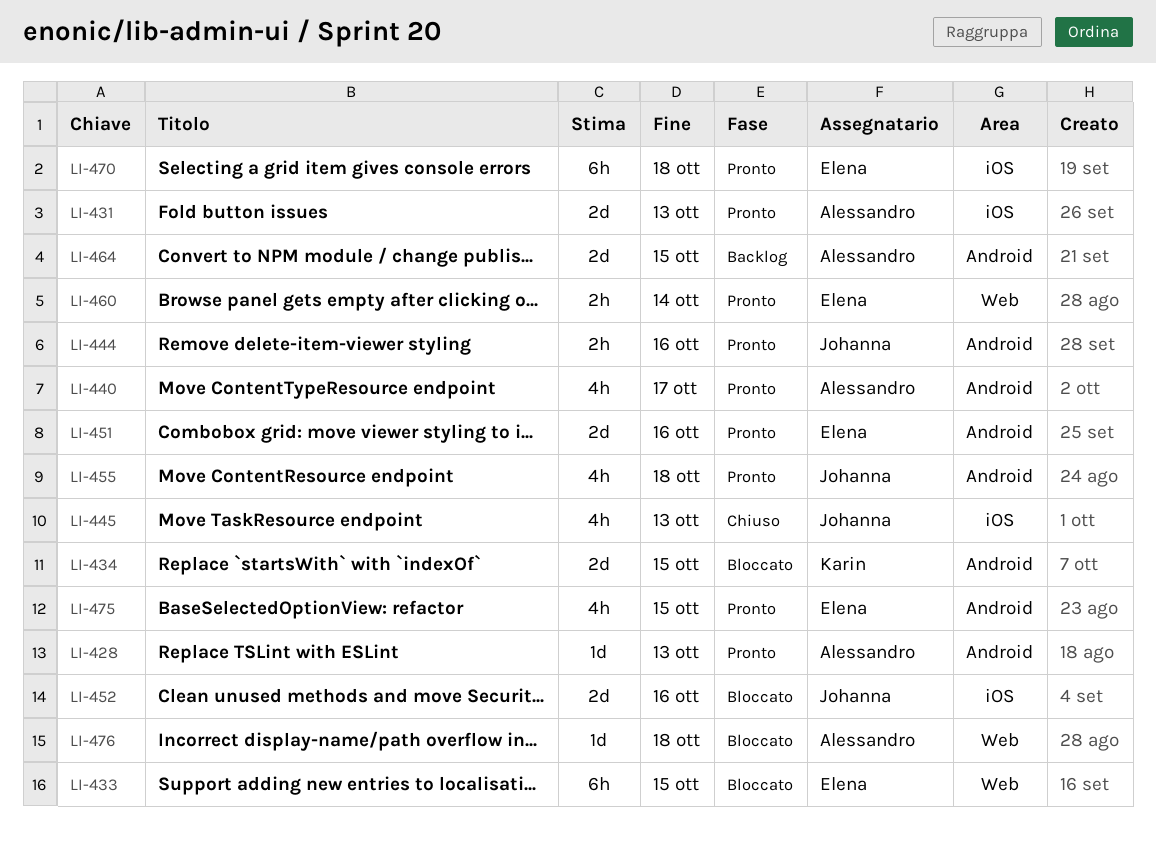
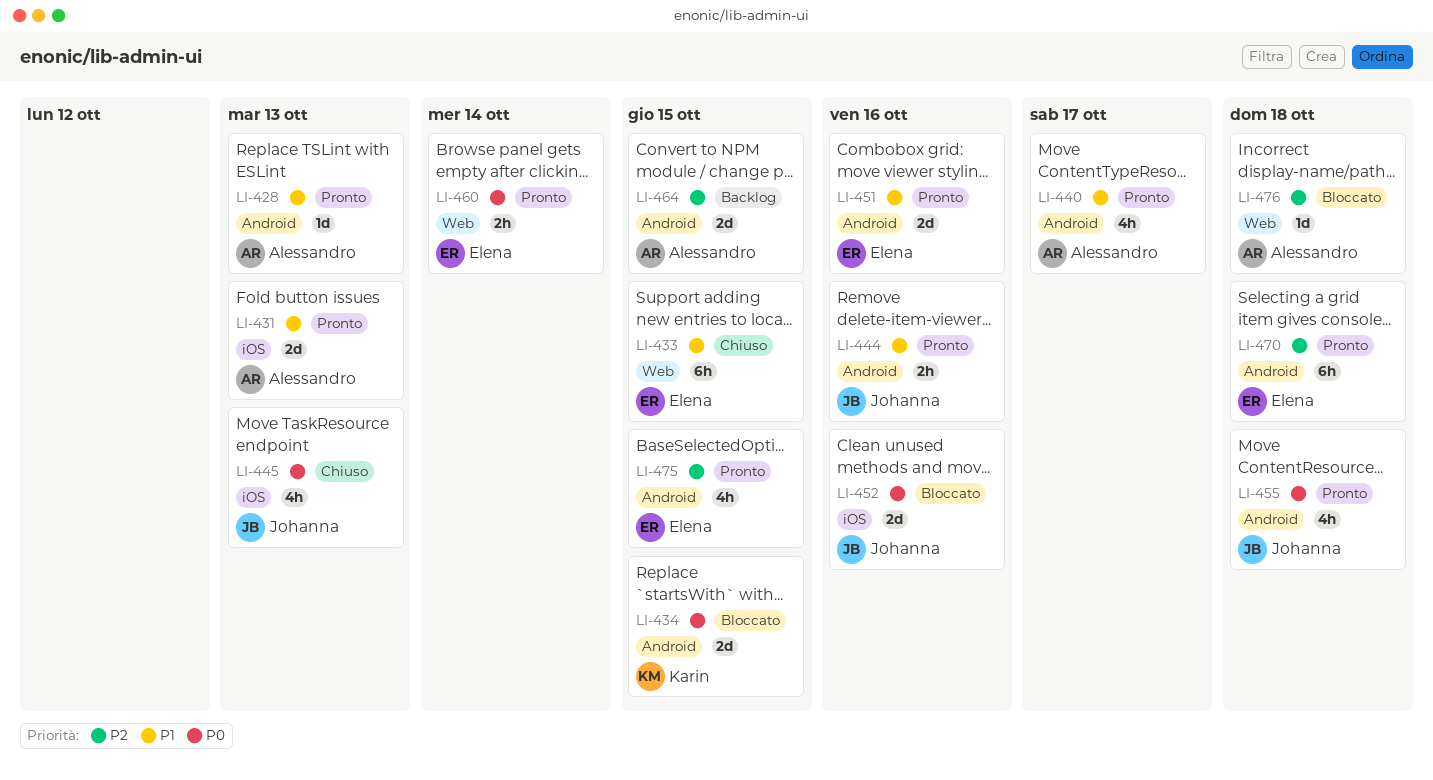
LI-433, status: Bloccato -> Chiuso
LI-470, label: iOS -> Android

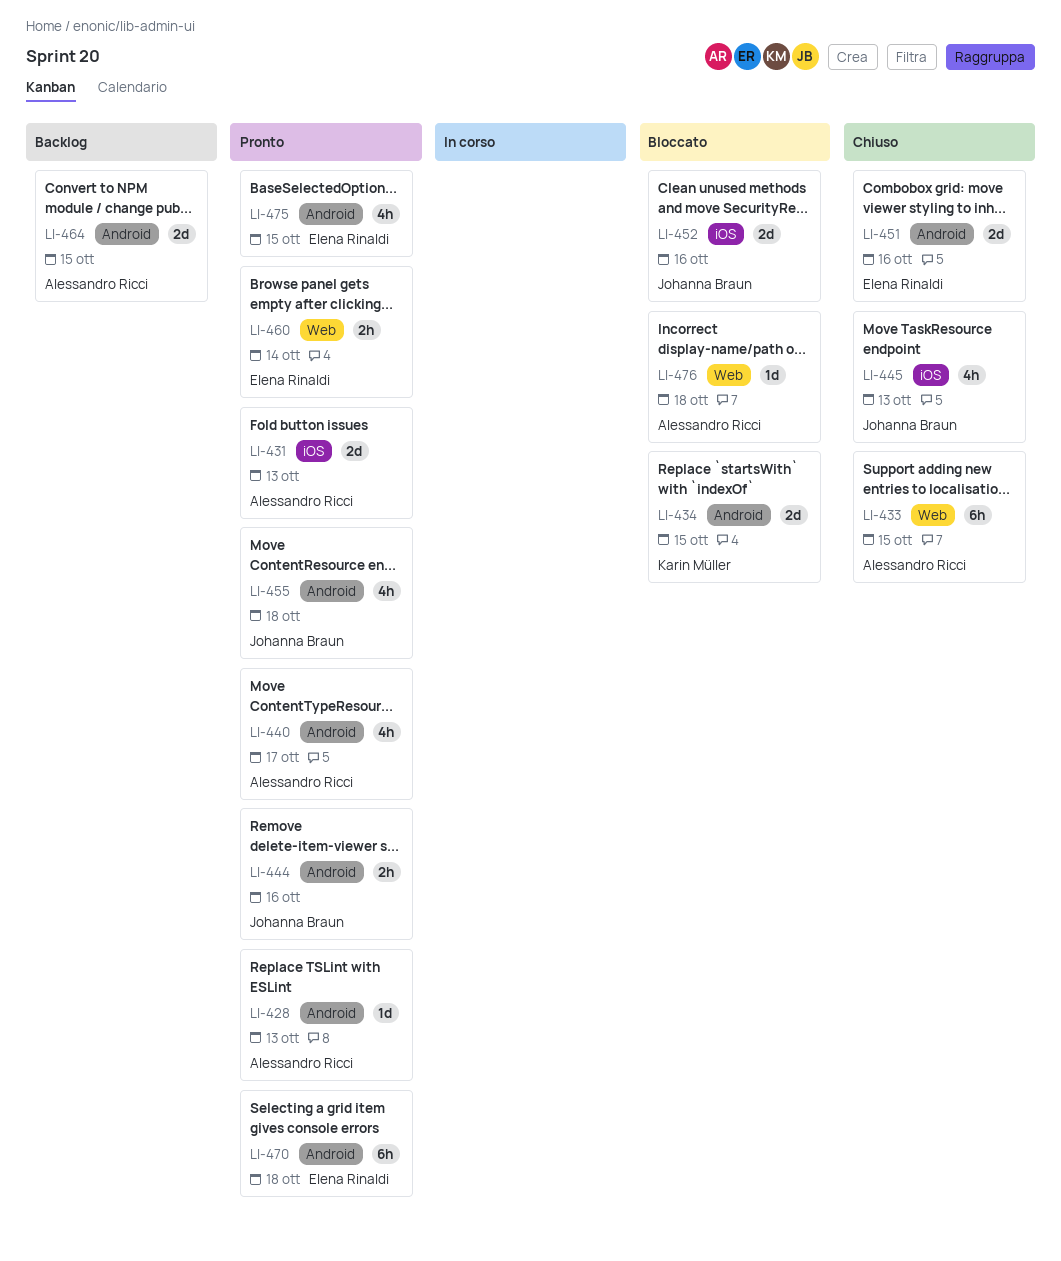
LI-433, owner: Elena Rinaldi -> Alessandro Ricci
LI-451, status: Pronto -> Chiuso

